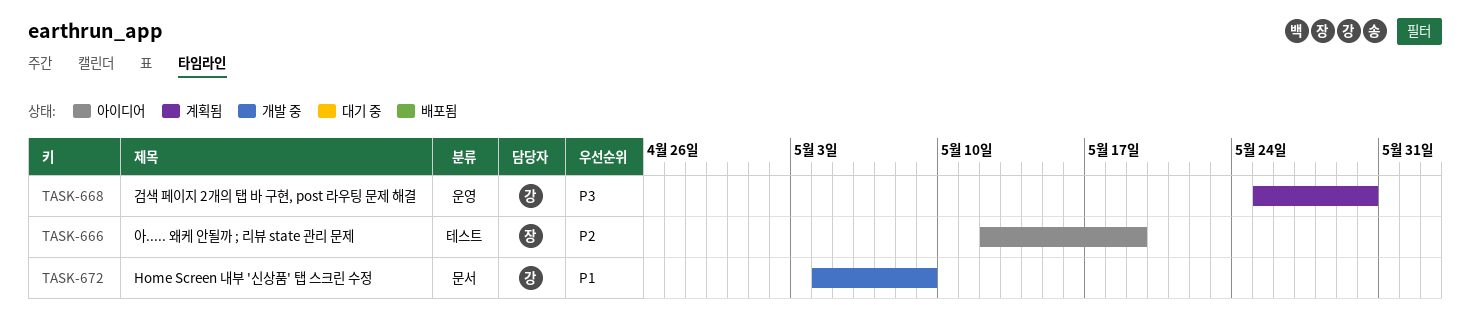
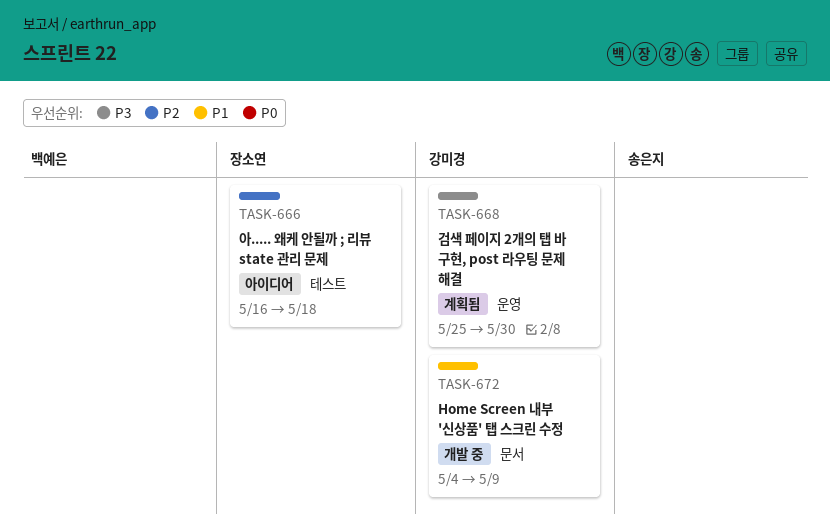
TASK-666, start: May 12 -> May 16
TASK-666, due: May 19 -> May 18

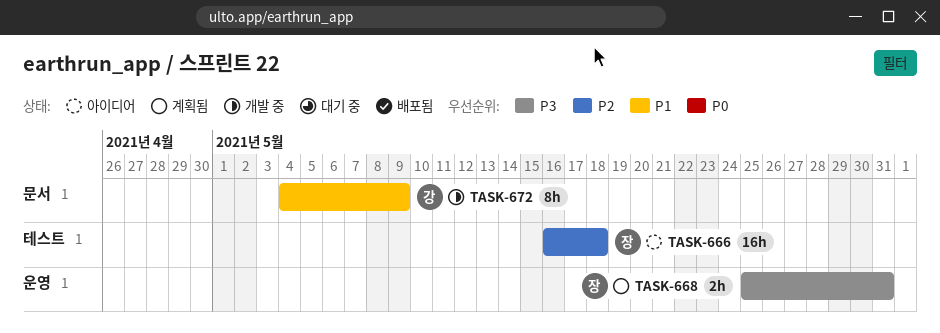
TASK-668, owner: 강미경 -> 장소연
TASK-668, due: May 30 -> May 31

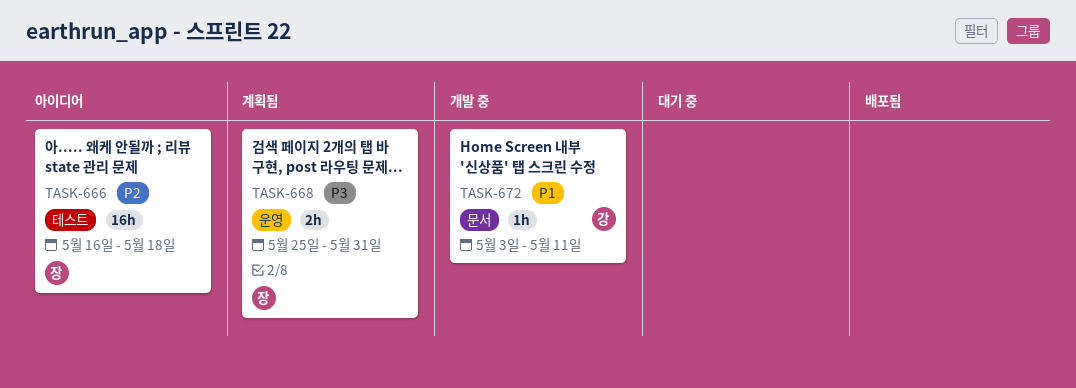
TASK-672, estimate: 8h -> 1h
TASK-672, start: May 4 -> May 3
TASK-672, due: May 9 -> May 11

